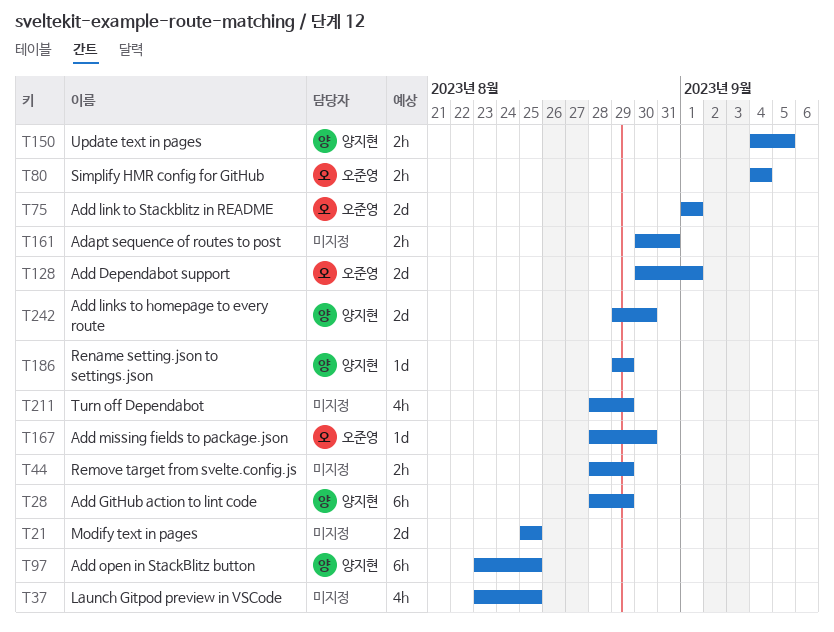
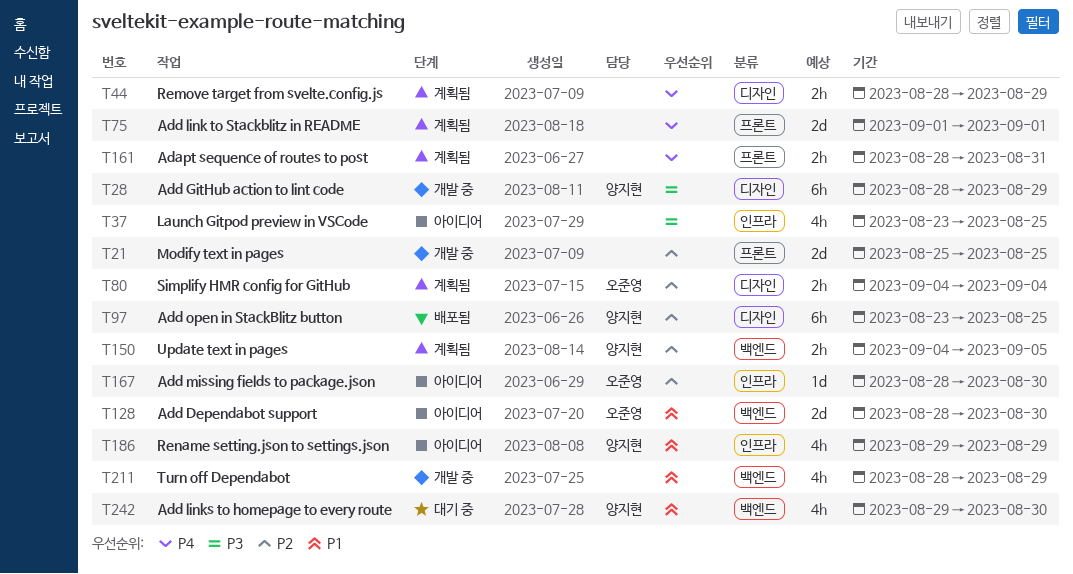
T75, owner: 오준영 -> none
T128, start: Aug 30 -> Aug 28
T128, due: Sep 1 -> Aug 30
T161, start: Aug 30 -> Aug 28
T186, estimate: 1d -> 4h
T242, estimate: 2d -> 4h

